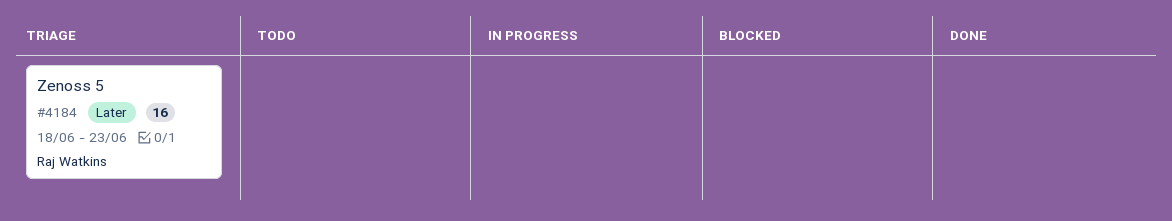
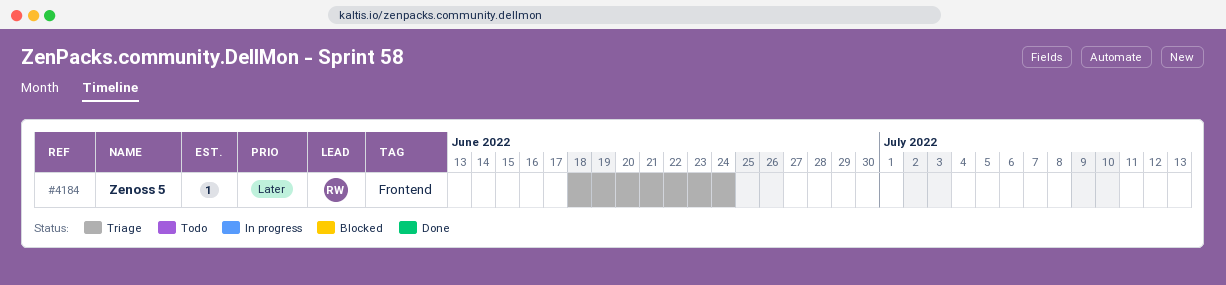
#4184, estimate: 16 -> 1
#4184, due: Jun 23 -> Jun 24

